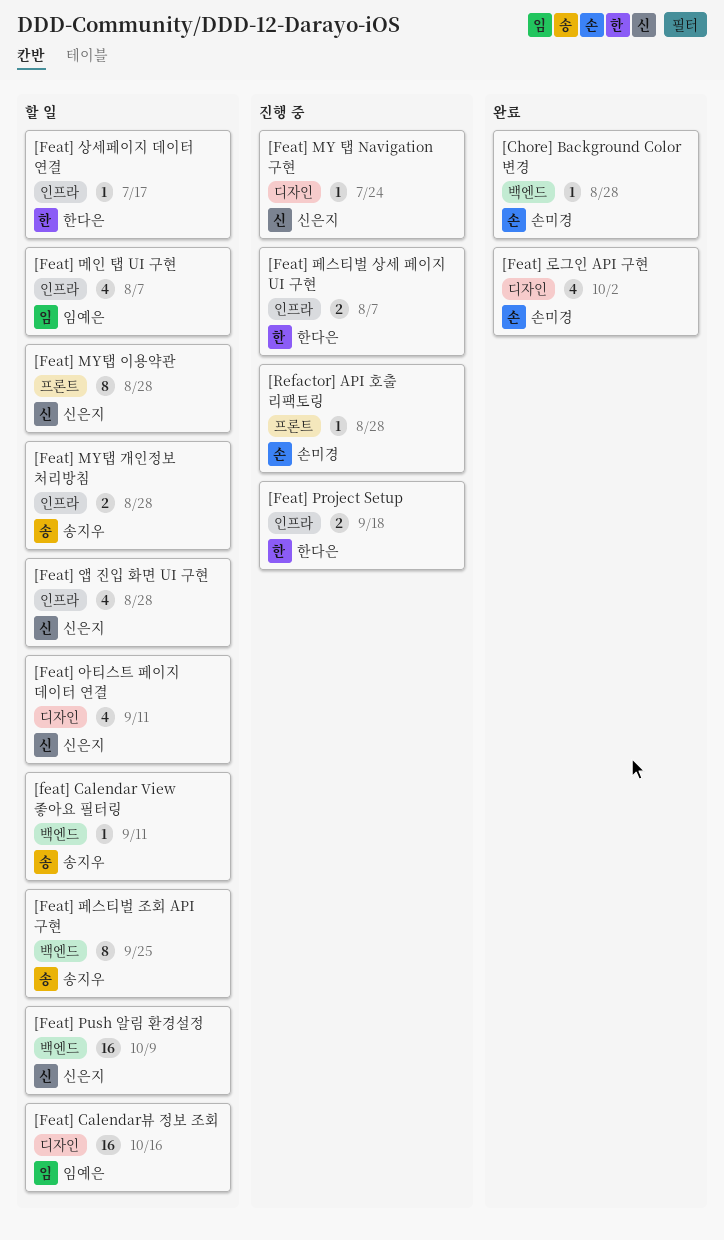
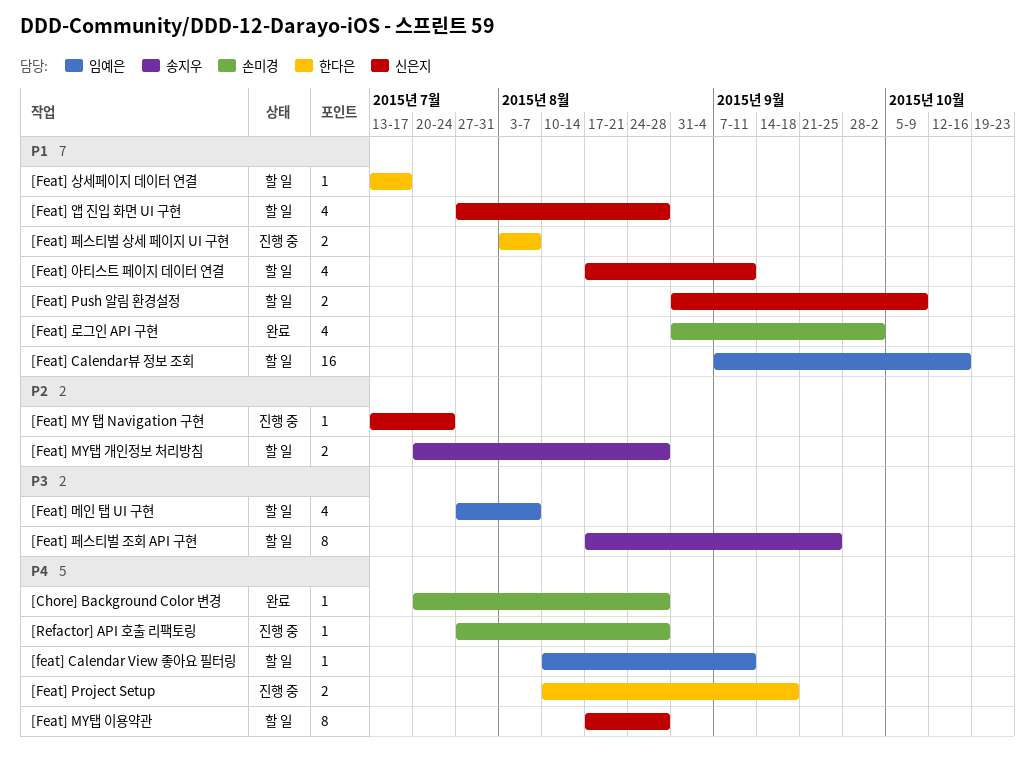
[feat] Calendar View 좋아요 필터링, owner: 송지우 -> 임예은
[Feat] Push 알림 환경설정, estimate: 16 -> 2

